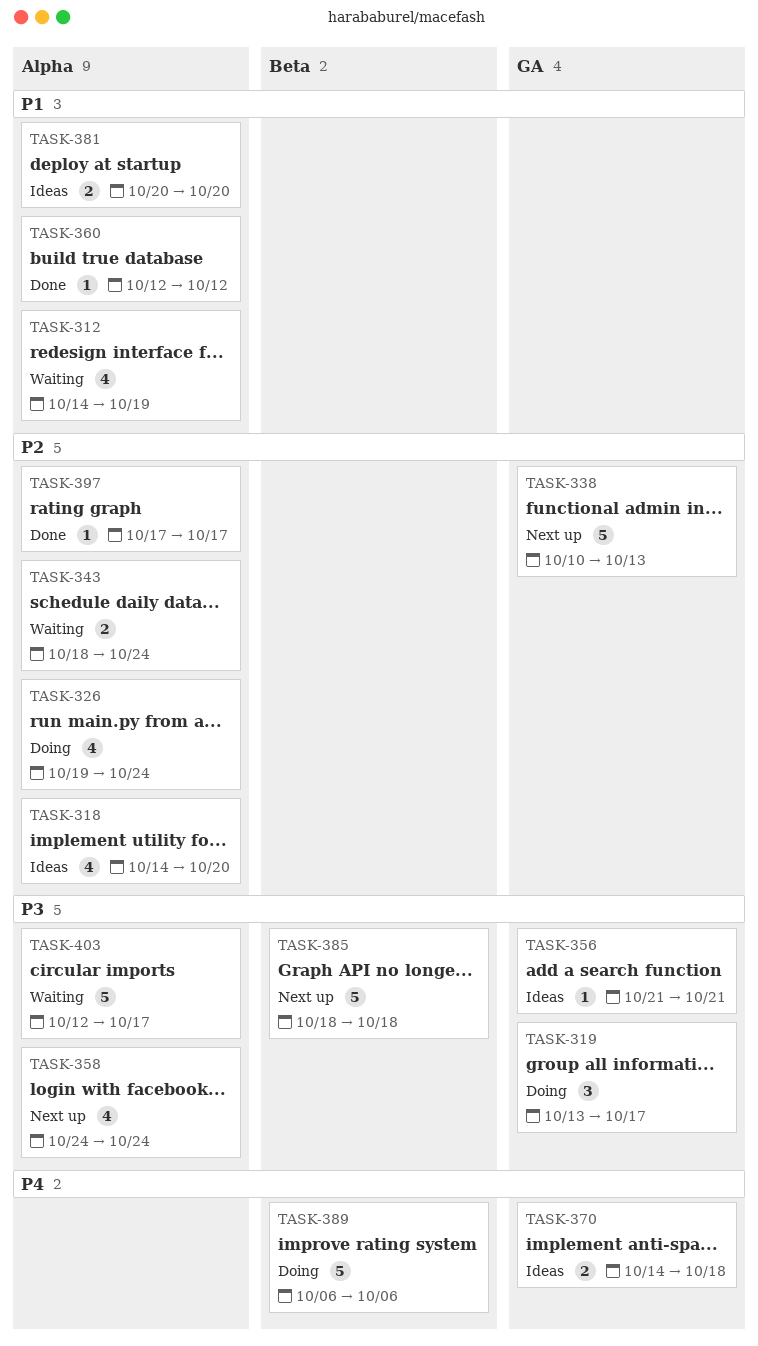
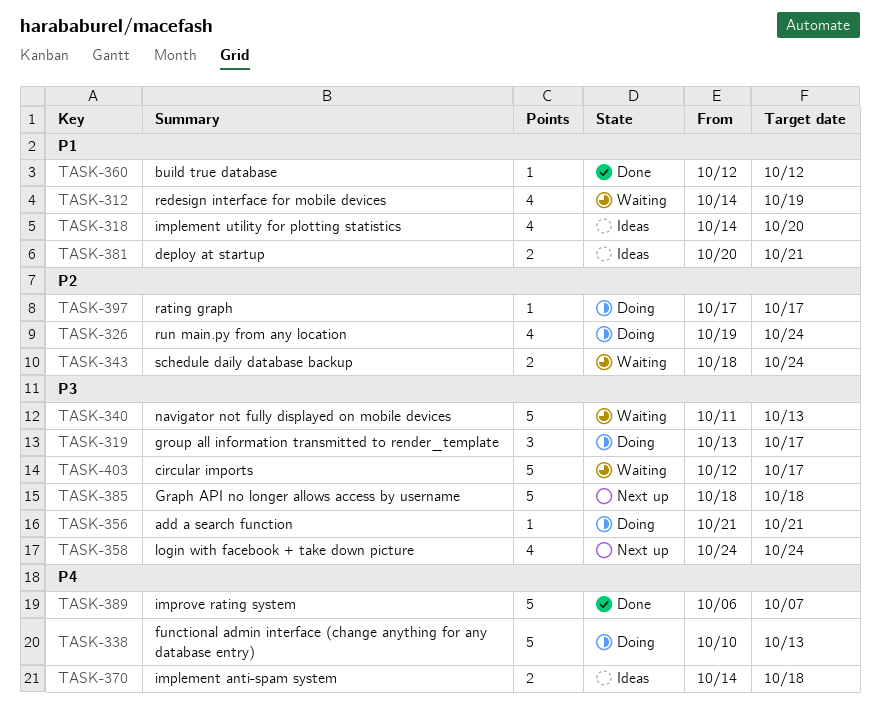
TASK-318, priority: P2 -> P1
TASK-338, status: Next up -> Doing
TASK-338, priority: P2 -> P4
TASK-340: none -> present
TASK-356, status: Ideas -> Doing
TASK-381, due: Oct 20 -> Oct 21
TASK-389, status: Doing -> Done
TASK-389, due: Oct 6 -> Oct 7
TASK-397, status: Done -> Doing

